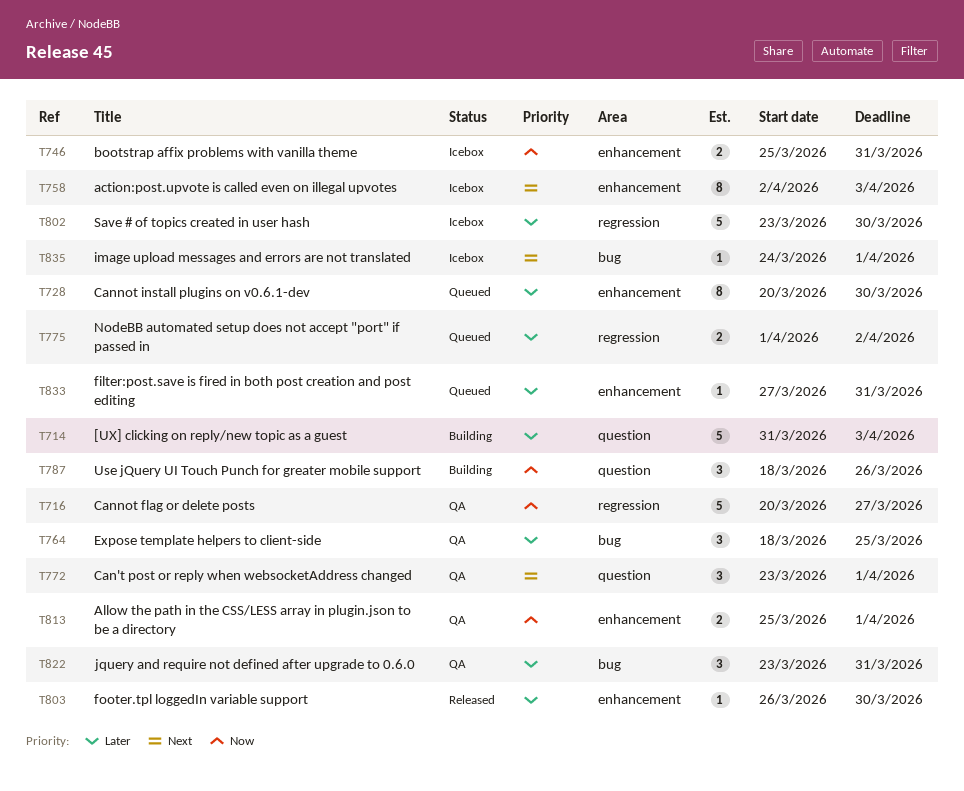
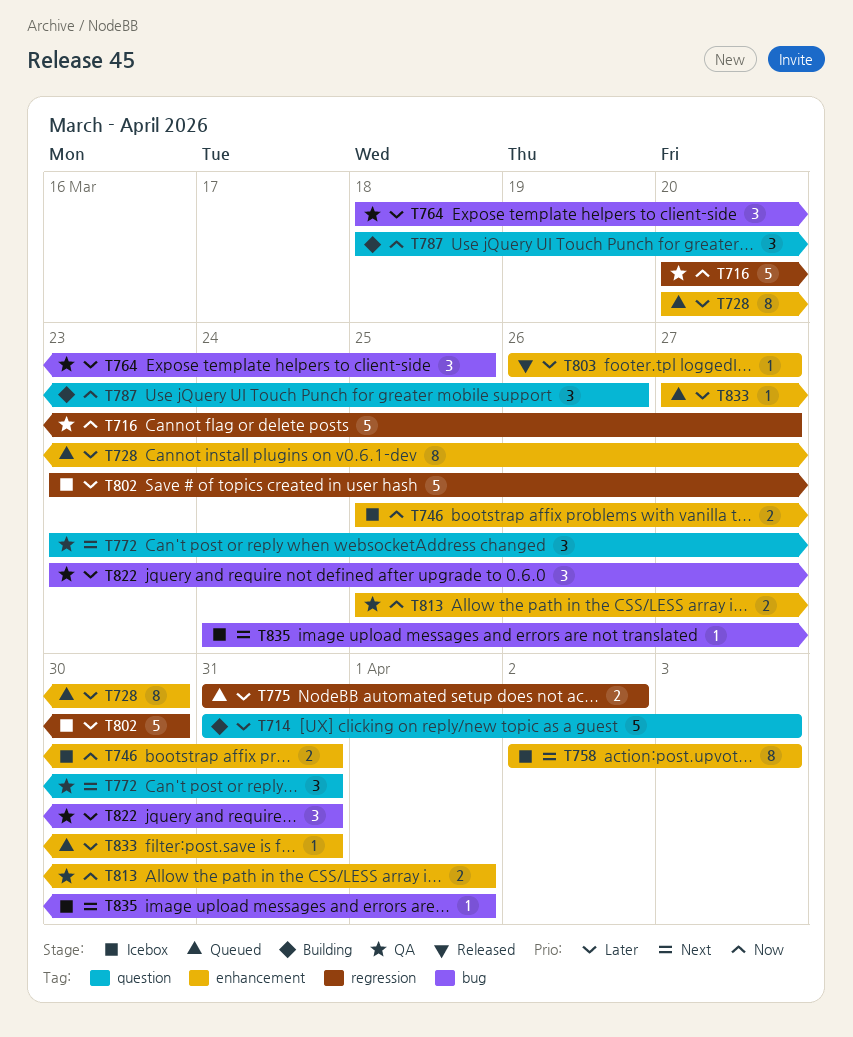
T772, due: Apr 1 -> Mar 31
T775, start: Apr 1 -> Mar 31
T803, due: Mar 30 -> Mar 27

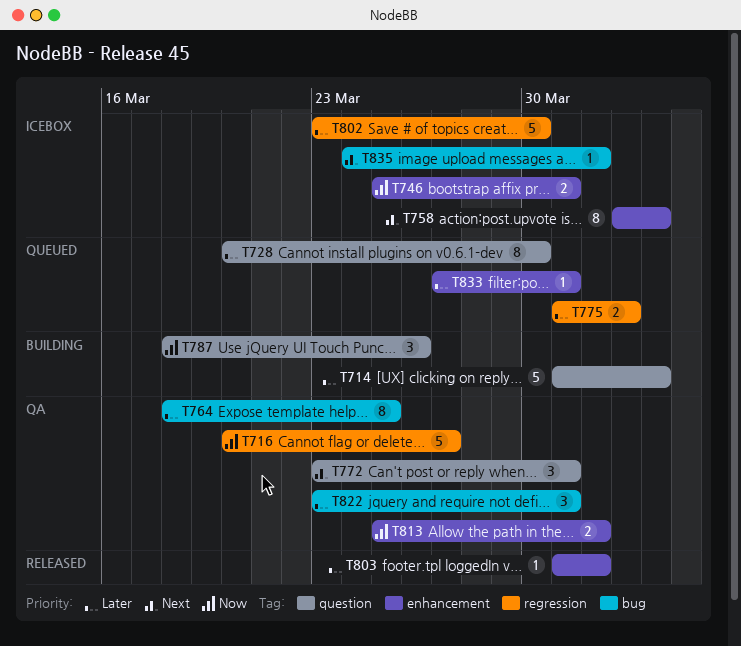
T728, label: enhancement -> question
T764, estimate: 3 -> 8
T803, start: Mar 26 -> Mar 31
T803, due: Mar 27 -> Apr 1

